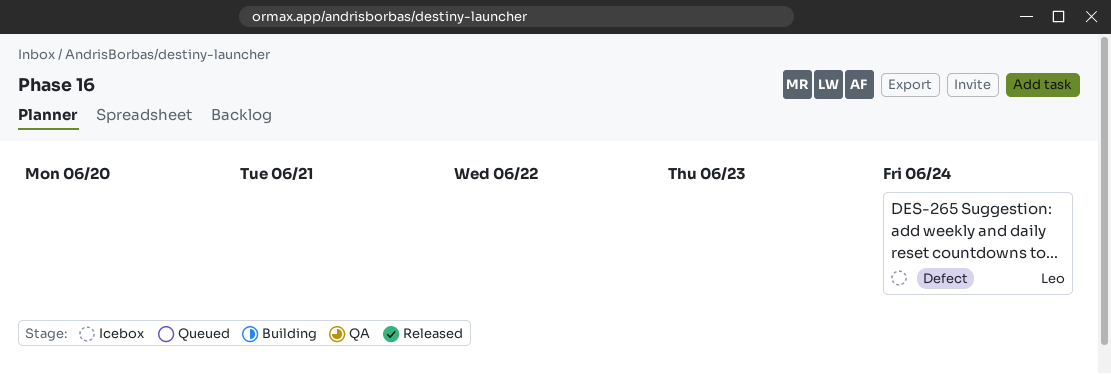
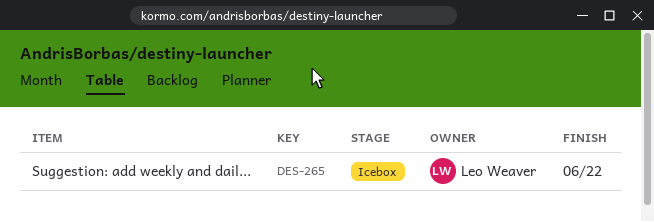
DES-265, due: Jun 24 -> Jun 22

